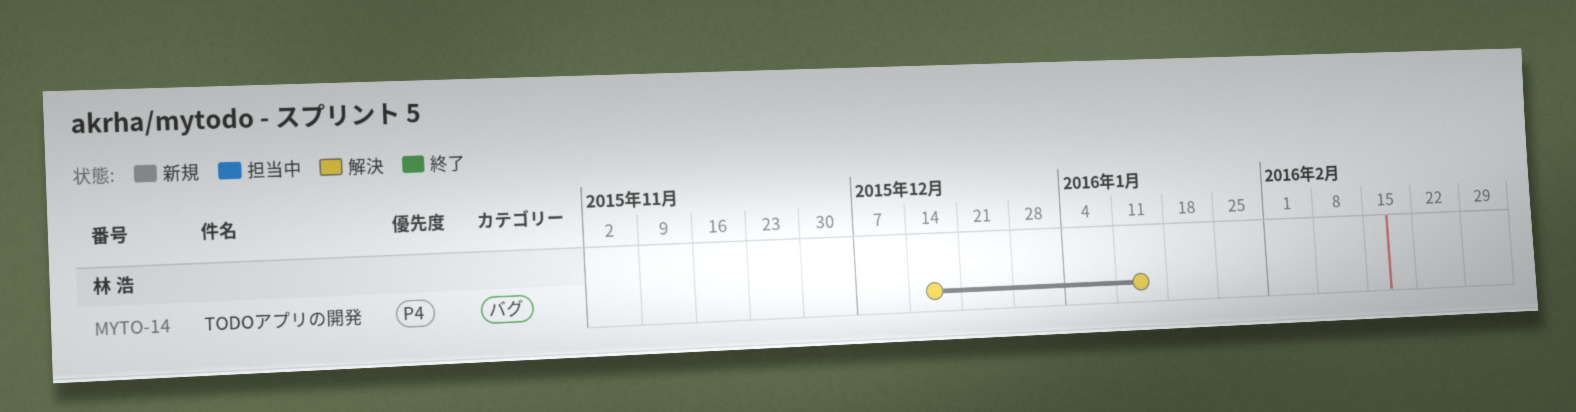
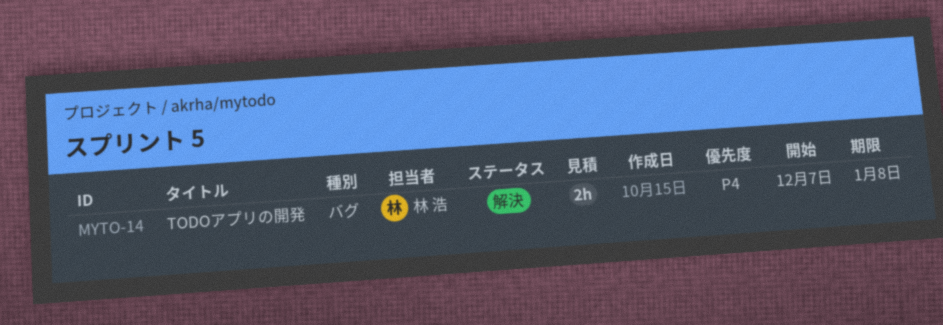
MYTO-14, start: Dec 14 -> Dec 7
MYTO-14, due: Jan 15 -> Jan 8

